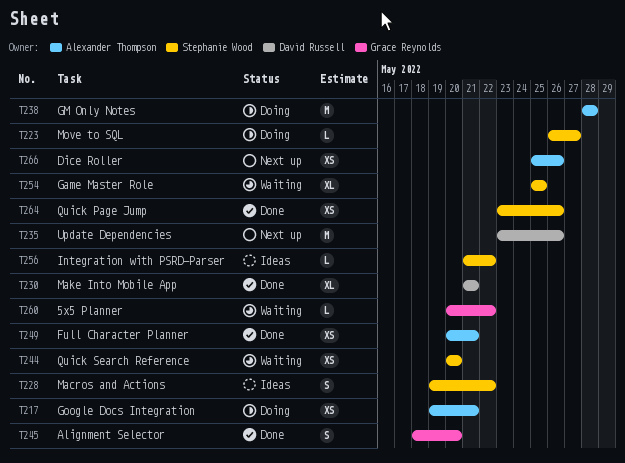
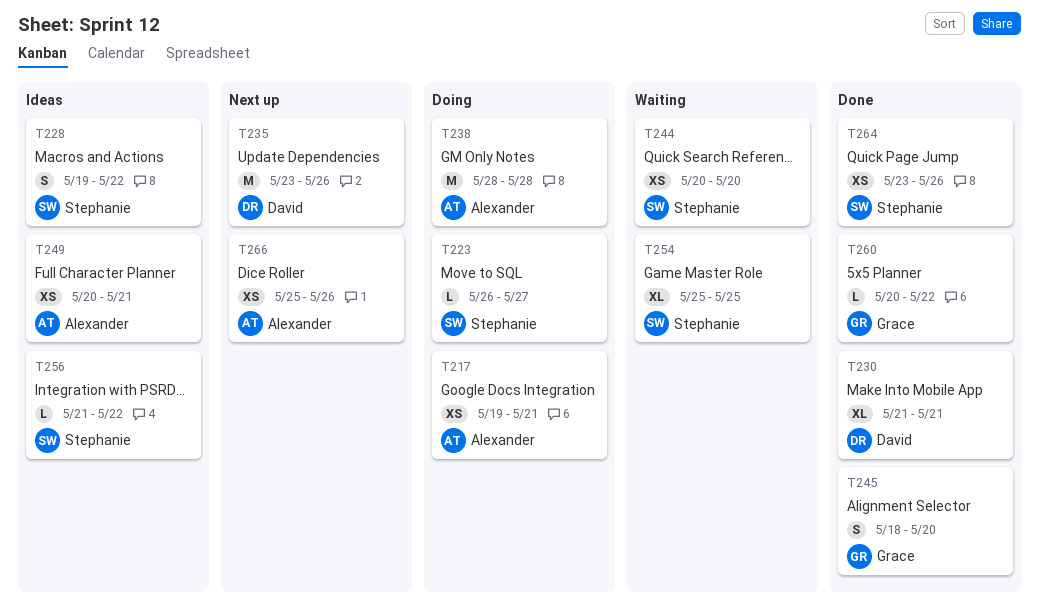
T249, status: Done -> Ideas
T260, status: Waiting -> Done

